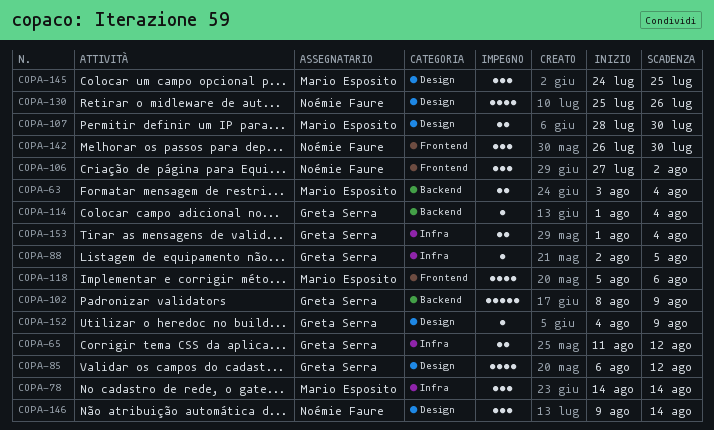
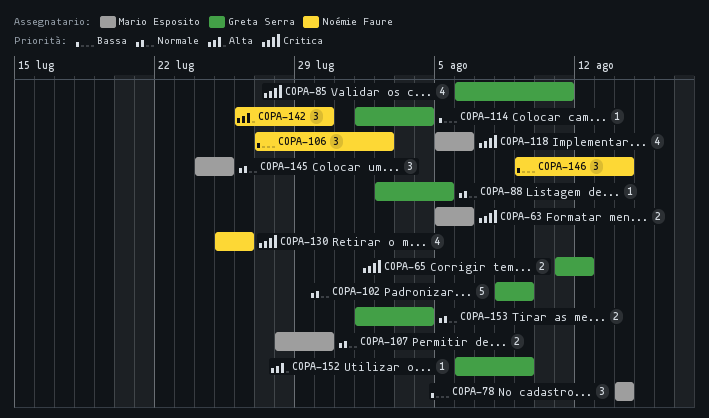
COPA-63, start: Aug 3 -> Aug 5
COPA-63, due: Aug 4 -> Aug 6
COPA-85, due: Aug 12 -> Aug 11
COPA-152, start: Aug 4 -> Aug 6

